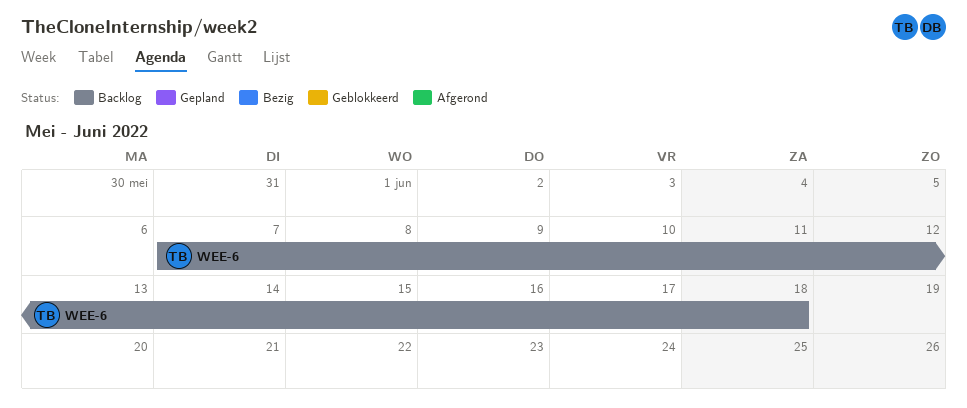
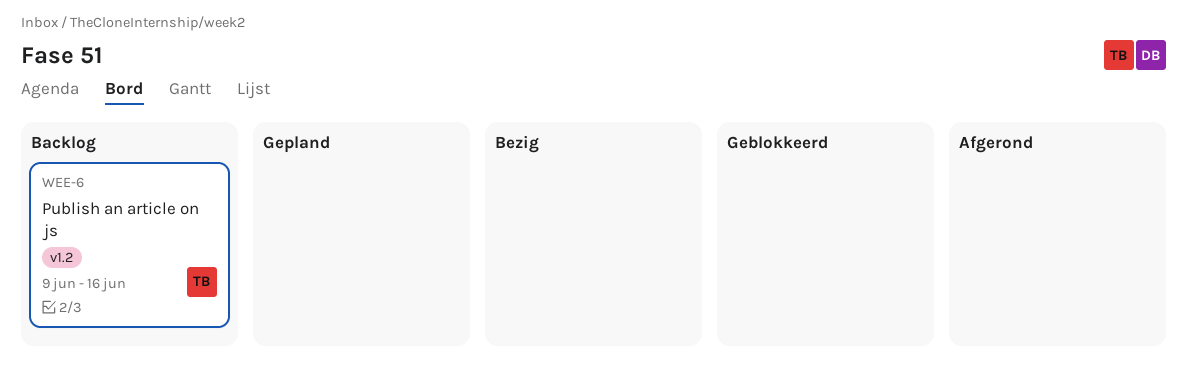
WEE-6, start: Jun 7 -> Jun 9
WEE-6, due: Jun 18 -> Jun 16

